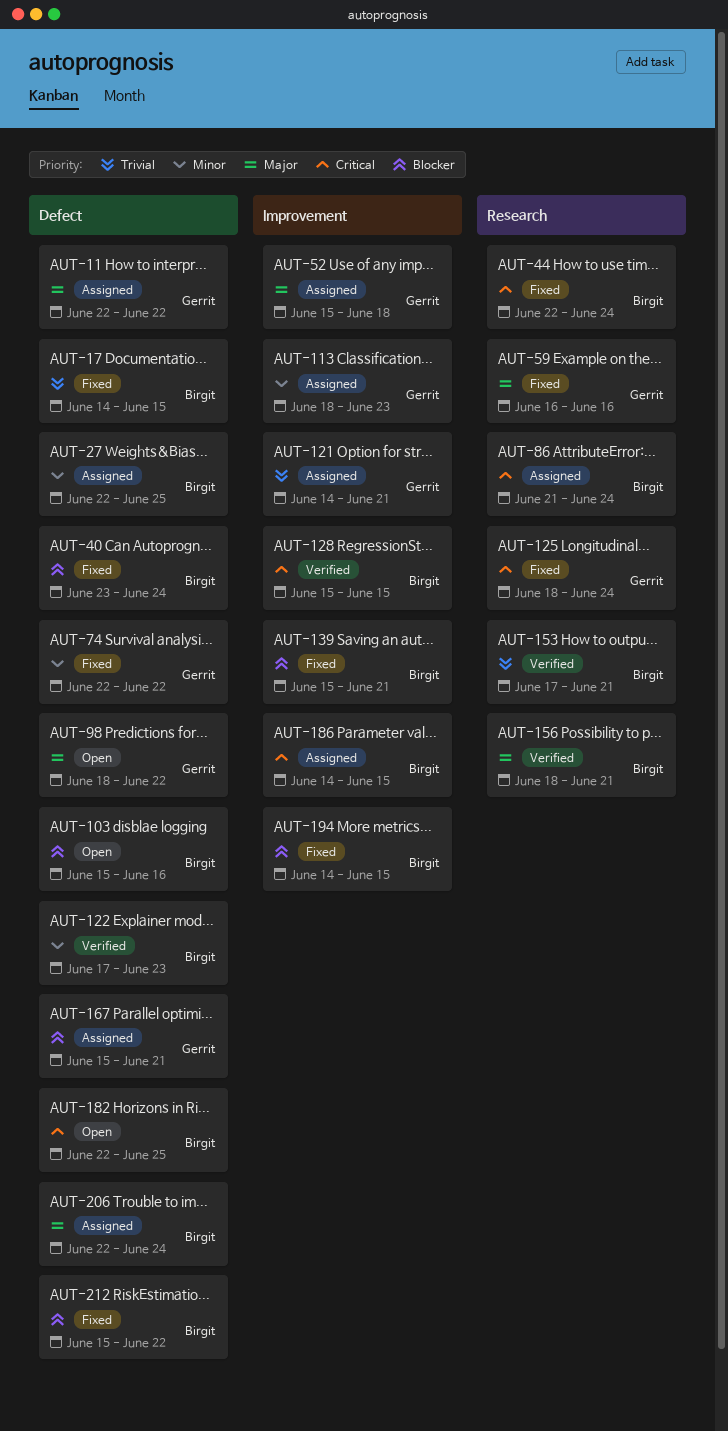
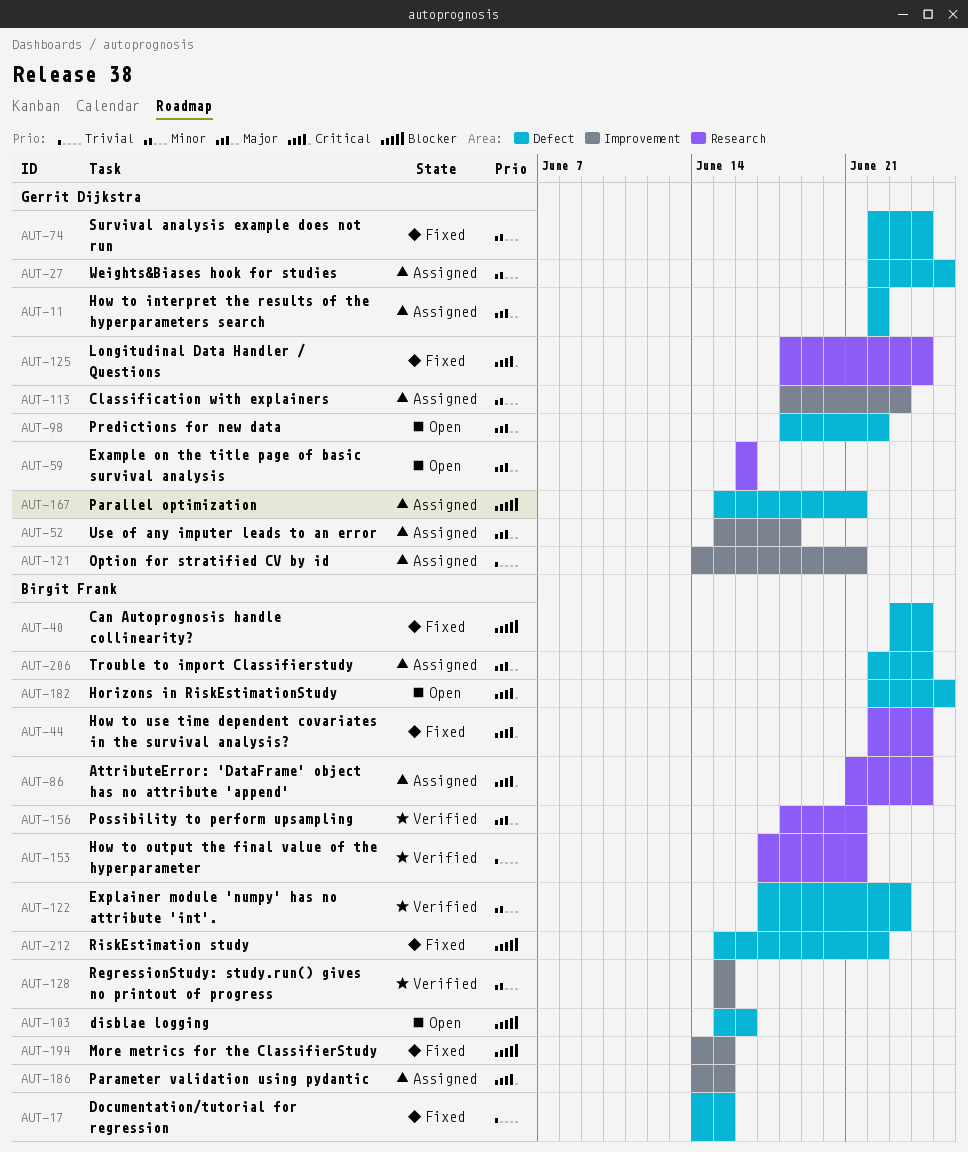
AUT-27, owner: Birgit Frank -> Gerrit Dijkstra
AUT-59, status: Fixed -> Open
AUT-74, due: Jun 22 -> Jun 24
AUT-128, priority: Critical -> Minor
AUT-139: present -> none

